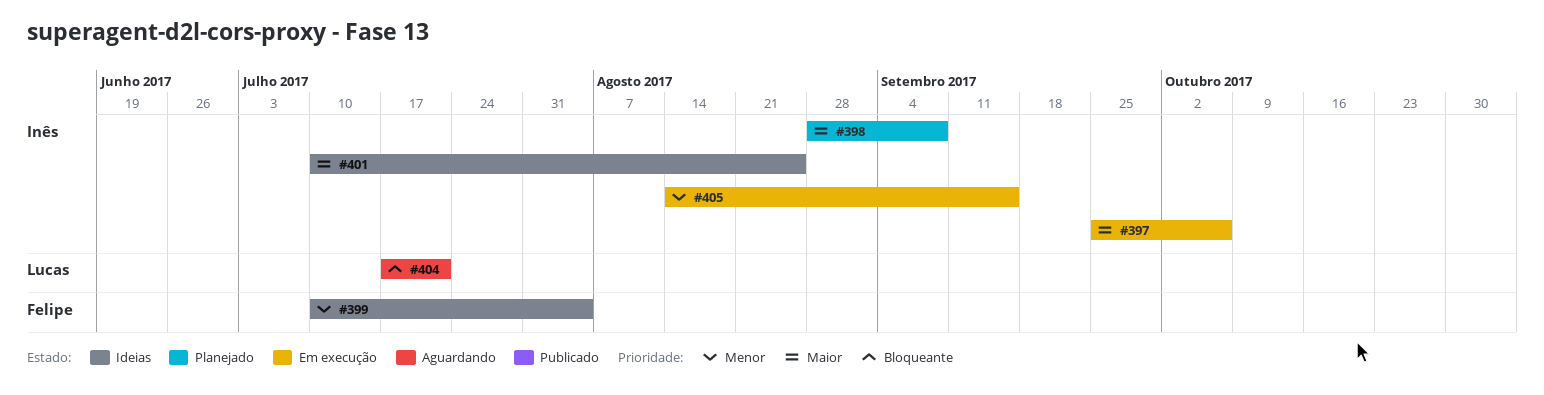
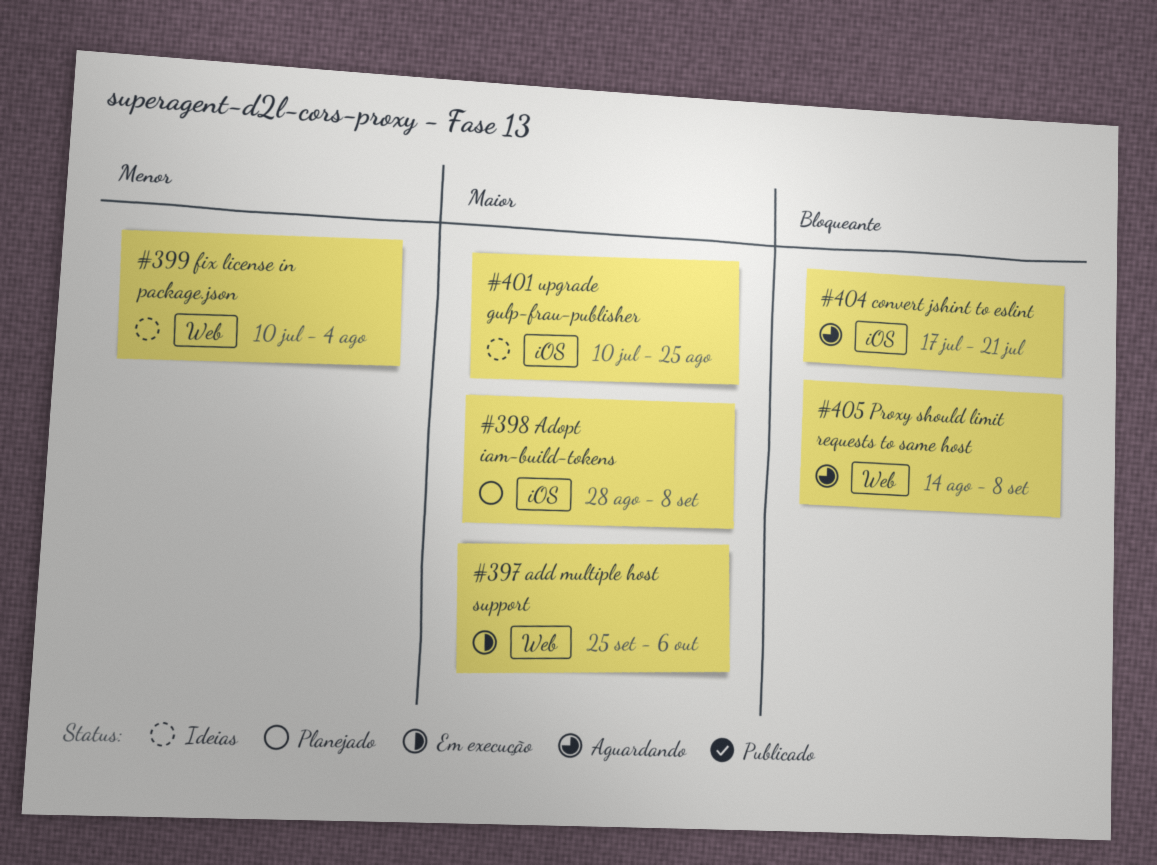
#405, status: Em execução -> Aguardando
#405, priority: Menor -> Bloqueante
#405, due: Sep 15 -> Sep 8

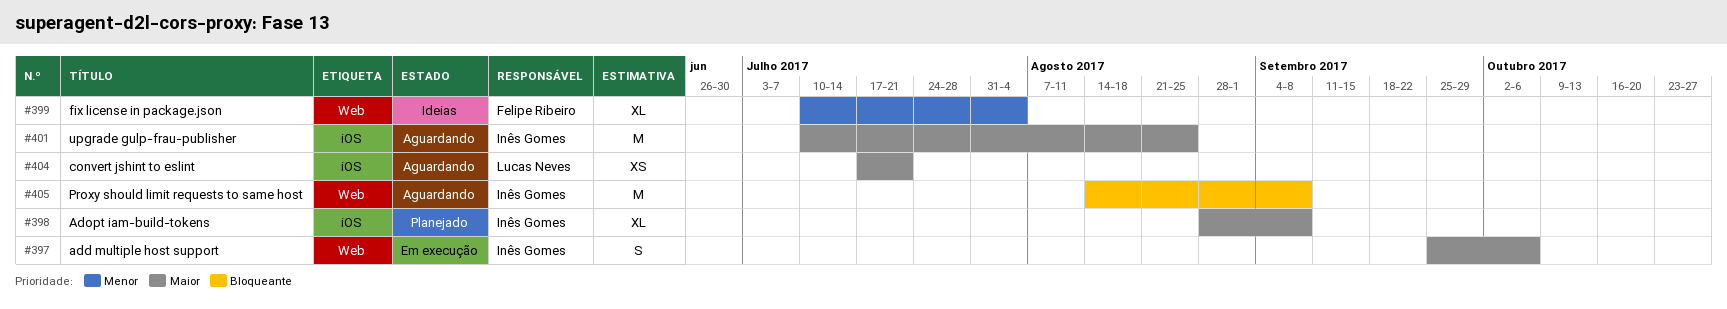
#401, status: Ideias -> Aguardando
#404, priority: Bloqueante -> Maior

